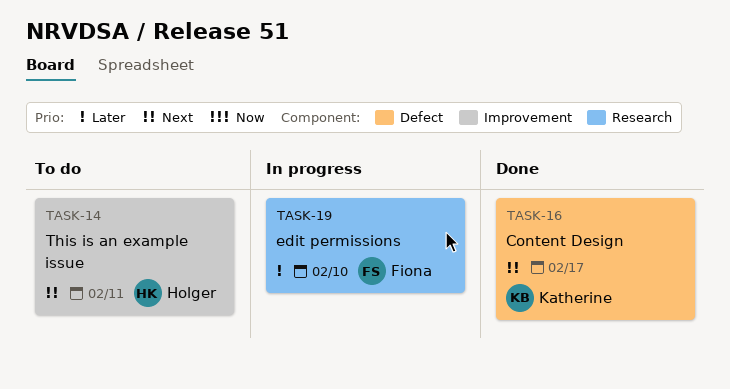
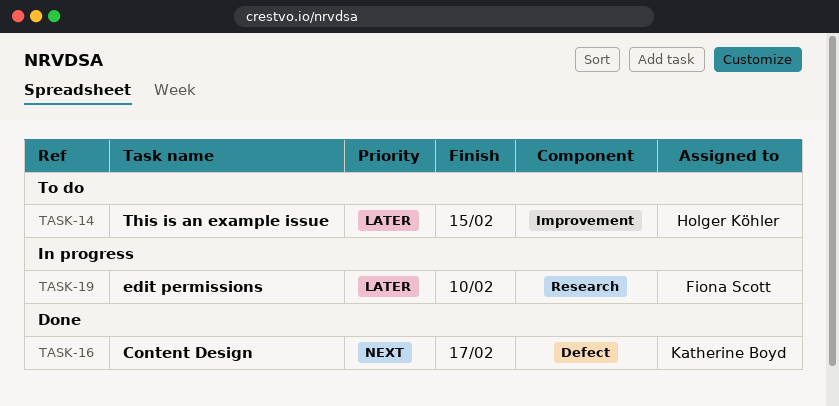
TASK-14, priority: Next -> Later
TASK-14, due: Feb 11 -> Feb 15

